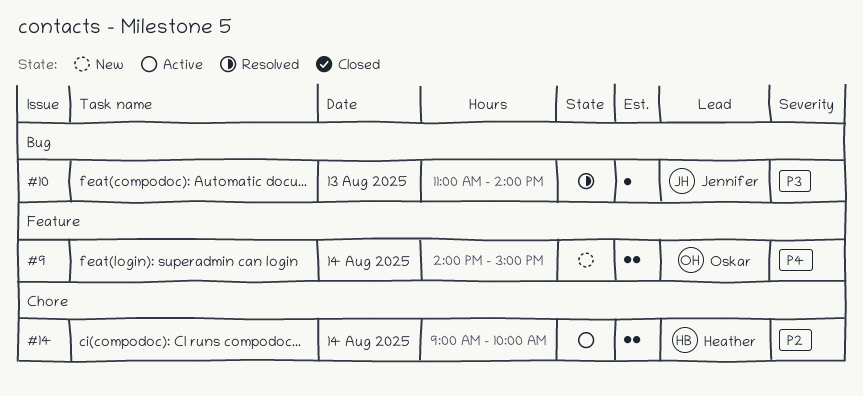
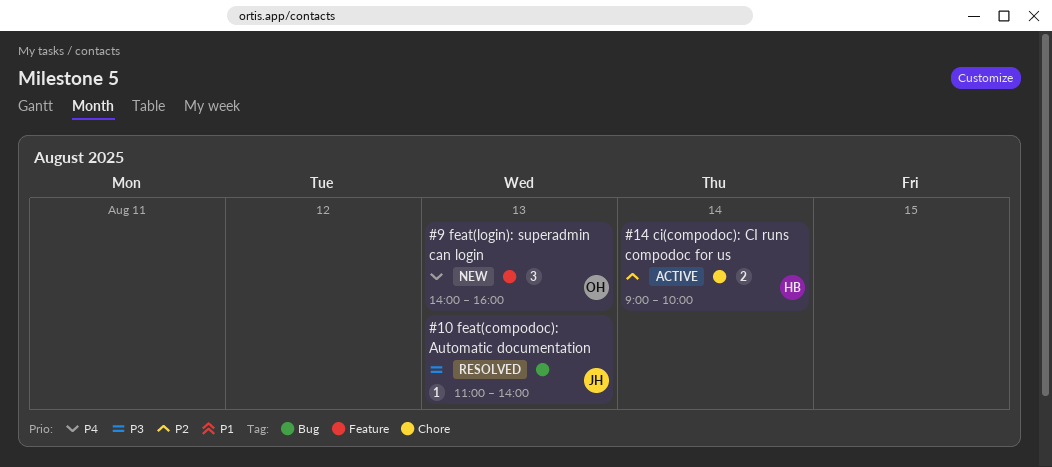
#9, estimate: 2 -> 3
#9, day: Aug 14 -> Aug 13
#9, ends: 15:00 -> 16:00

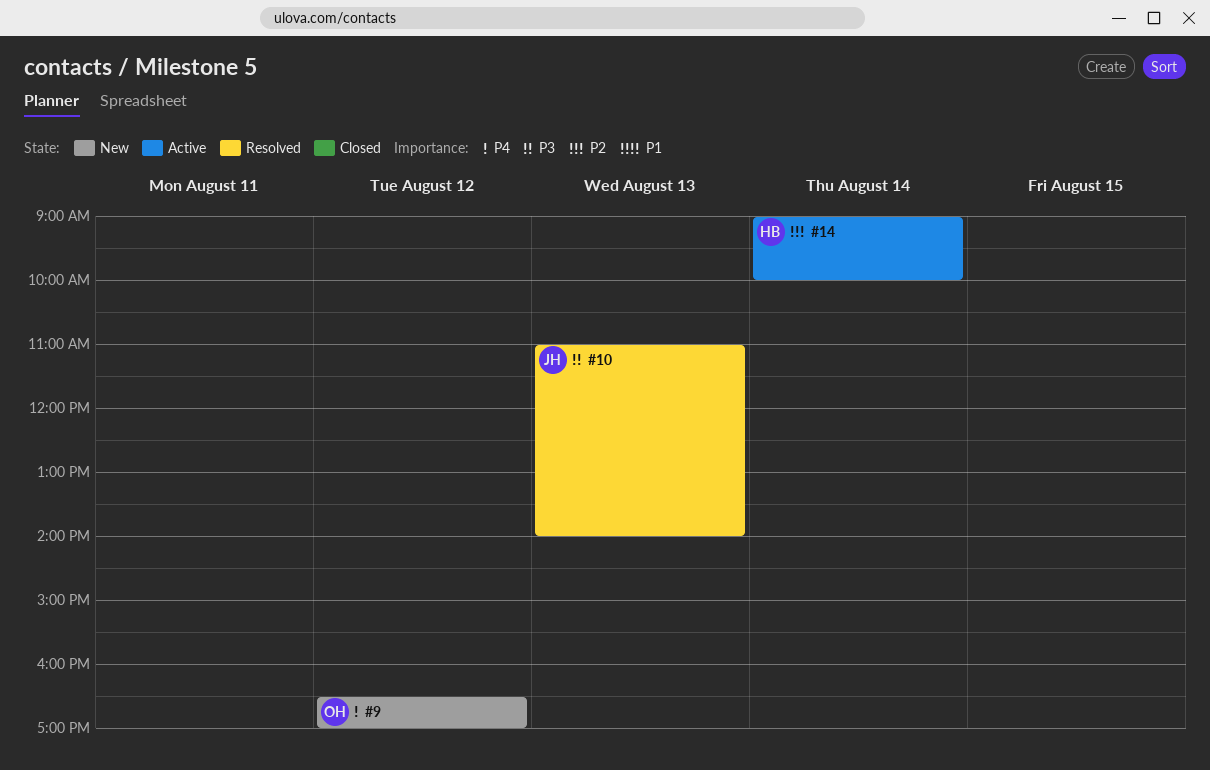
#9, day: Aug 13 -> Aug 12
#9, begins: 14:00 -> 16:30
#9, ends: 16:00 -> 17:00

